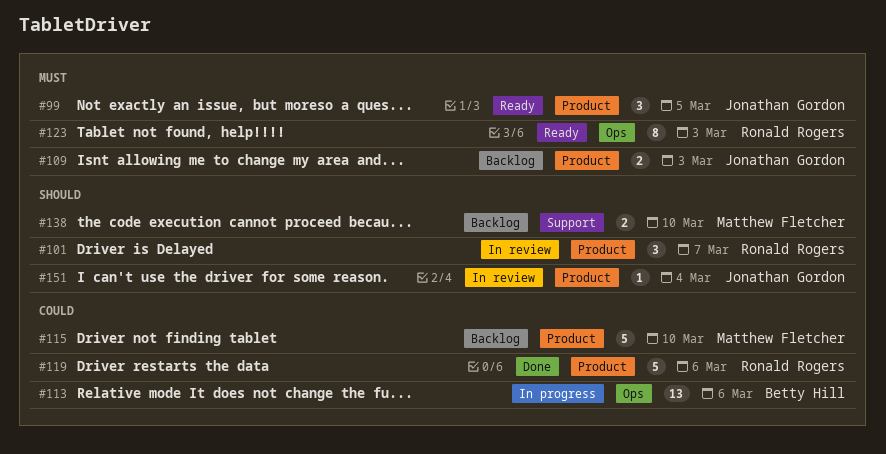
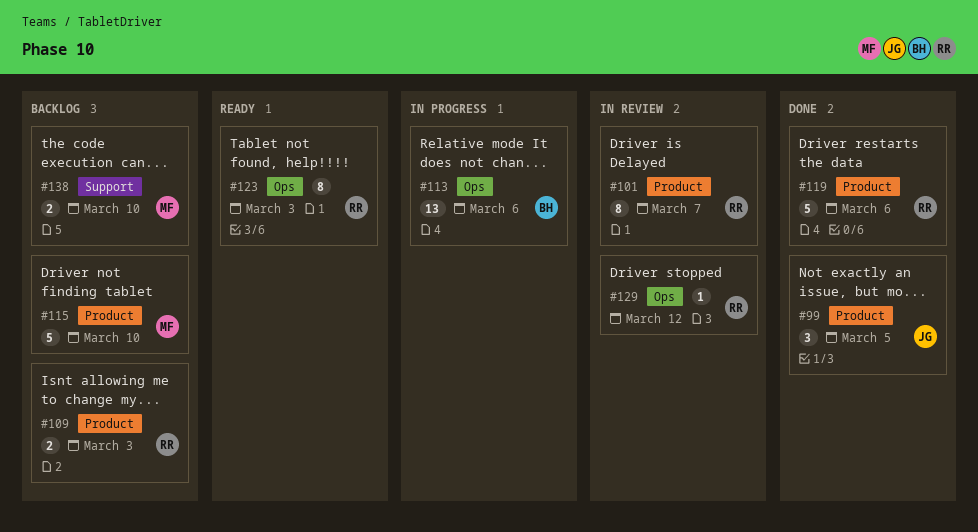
#99, status: Ready -> Done
#101, estimate: 3 -> 8
#109, owner: Jonathan Gordon -> Ronald Rogers
#129: none -> present
#151: present -> none

